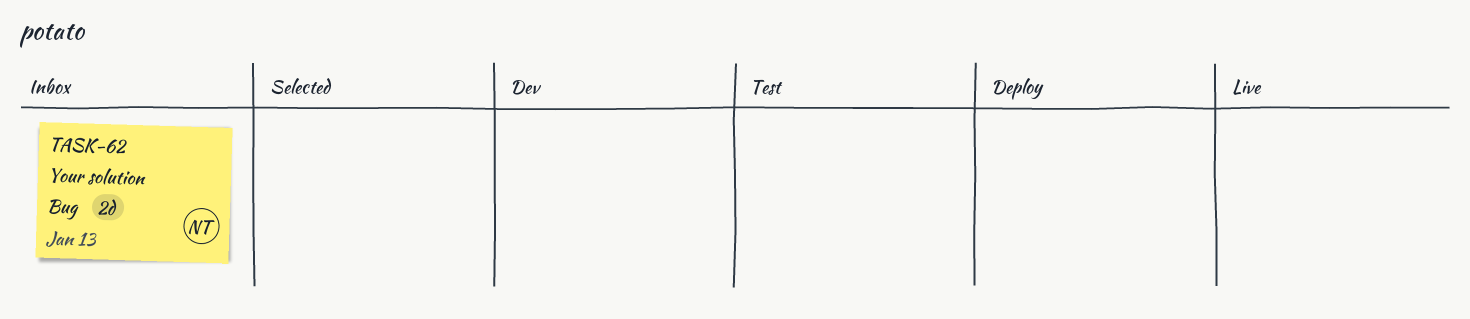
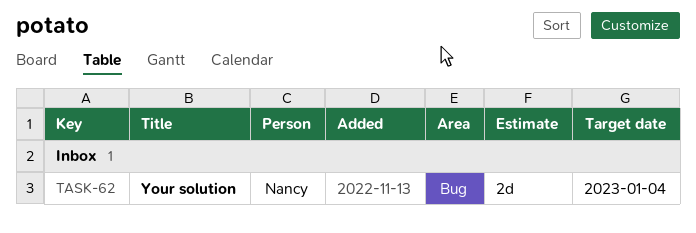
TASK-62, due: Jan 13 -> Jan 4

